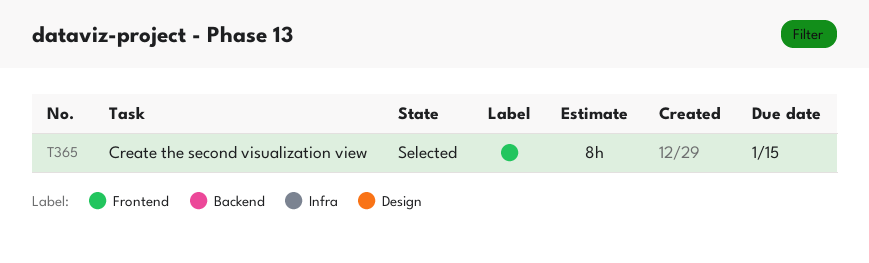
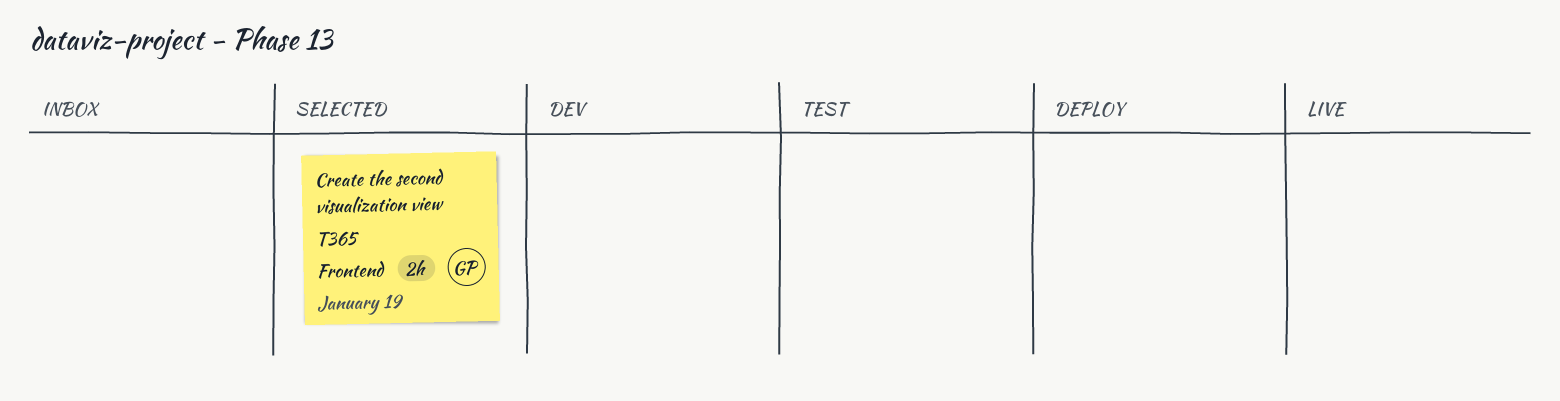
T365, estimate: 8h -> 2h
T365, due: Jan 15 -> Jan 19

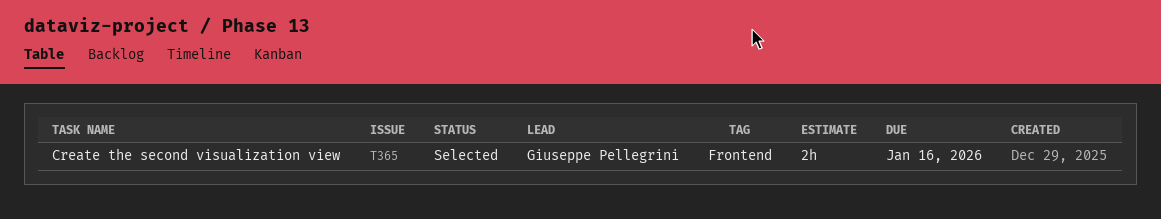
T365, due: Jan 19 -> Jan 16

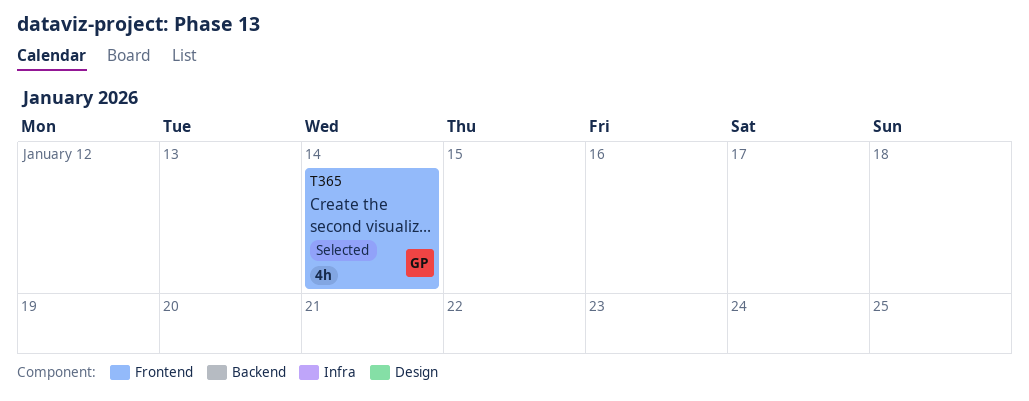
T365, estimate: 2h -> 4h
T365, due: Jan 16 -> Jan 14

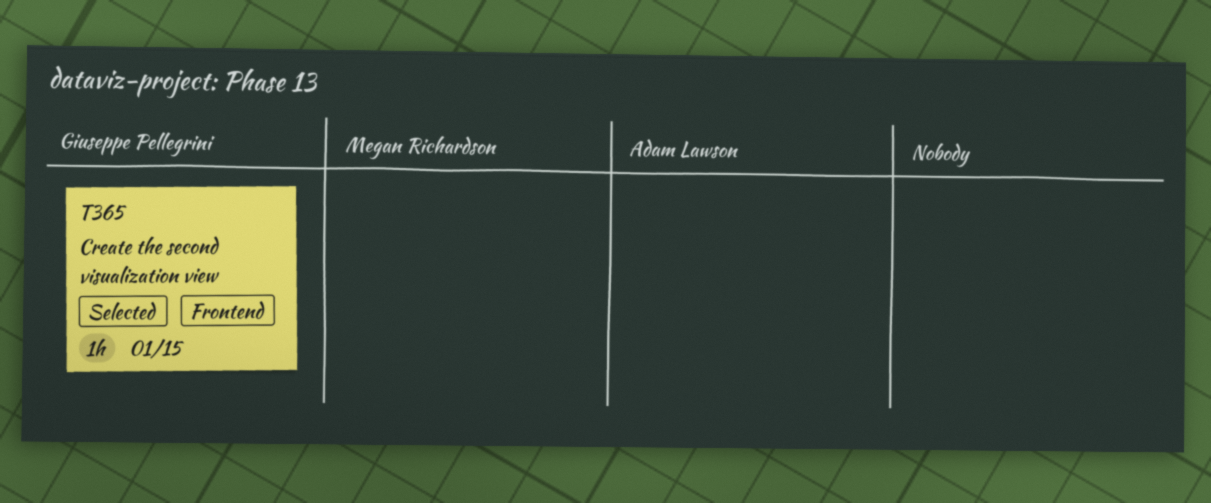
T365, estimate: 4h -> 1h
T365, due: Jan 14 -> Jan 15

